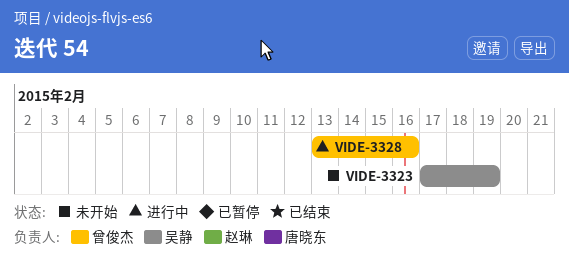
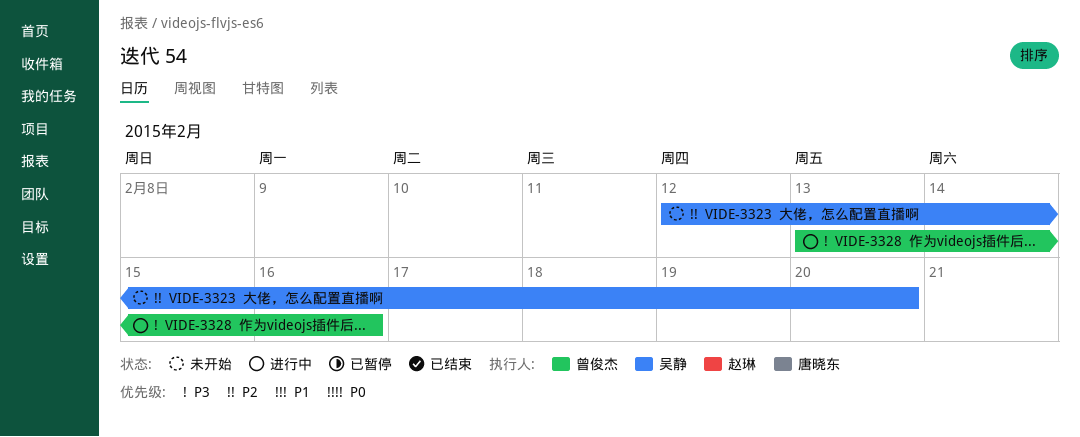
VIDE-3323, start: Feb 17 -> Feb 12
VIDE-3323, due: Feb 19 -> Feb 20

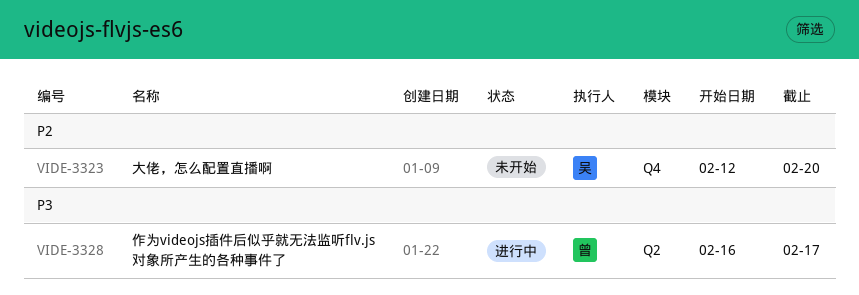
VIDE-3328, start: Feb 13 -> Feb 16
VIDE-3328, due: Feb 16 -> Feb 17

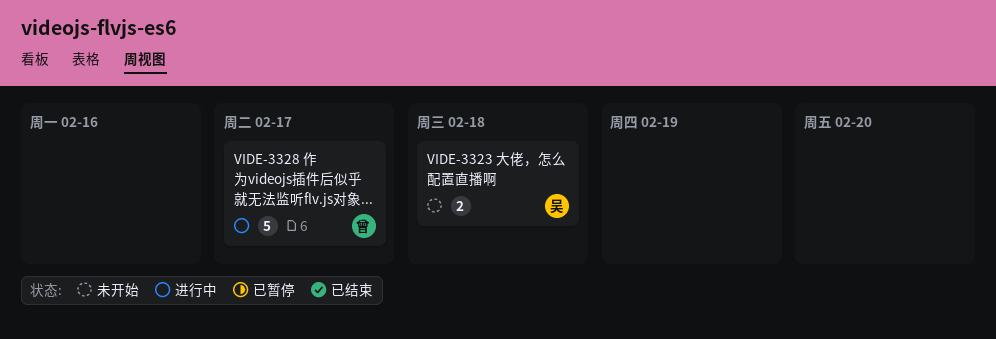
VIDE-3323, due: Feb 20 -> Feb 18

